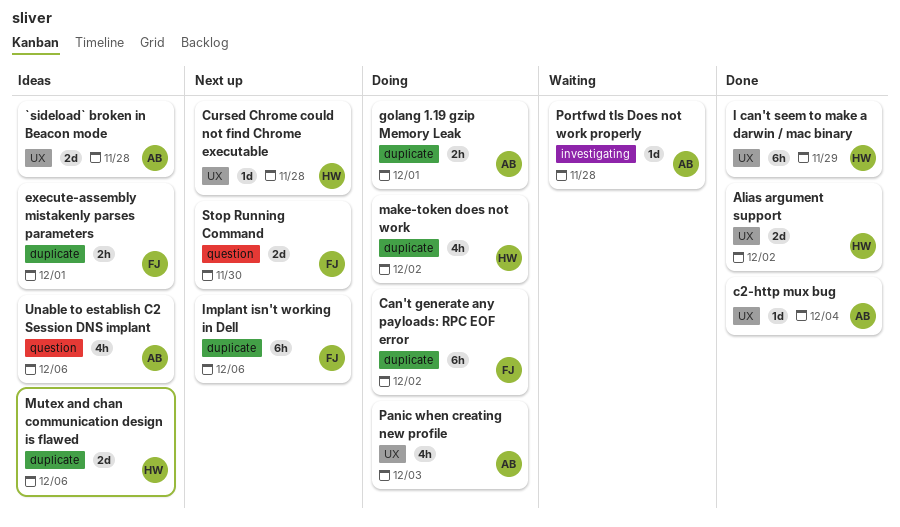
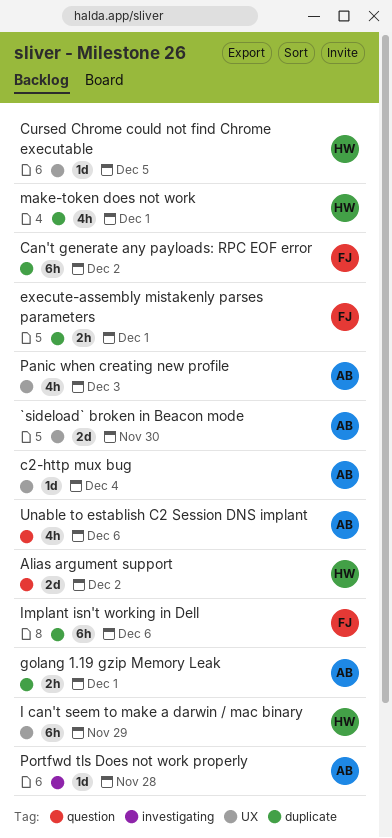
`sideload` broken in Beacon mode, due: Nov 28 -> Nov 30
Alias argument support, label: UX -> question
Cursed Chrome could not find Chrome executable, due: Nov 28 -> Dec 5
make-token does not work, due: Dec 2 -> Dec 1
Mutex and chan communication design is flawed: present -> none
Stop Running Command: present -> none

